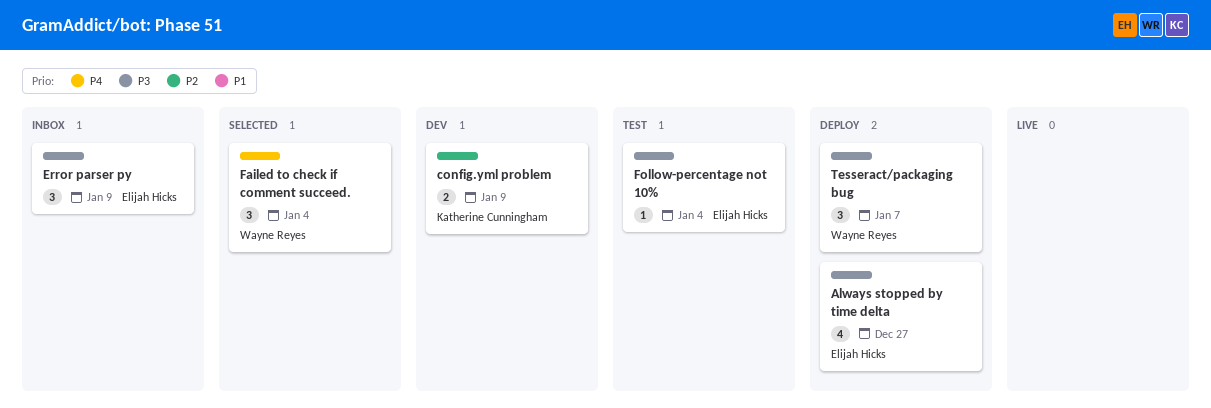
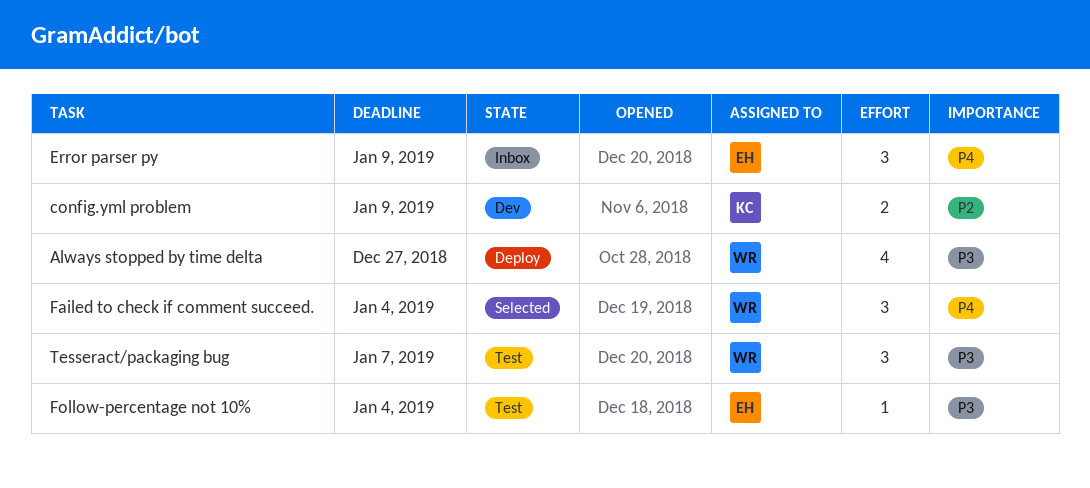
Always stopped by time delta, owner: Elijah Hicks -> Wayne Reyes
Error parser py, priority: P3 -> P4
Tesseract/packaging bug, status: Deploy -> Test

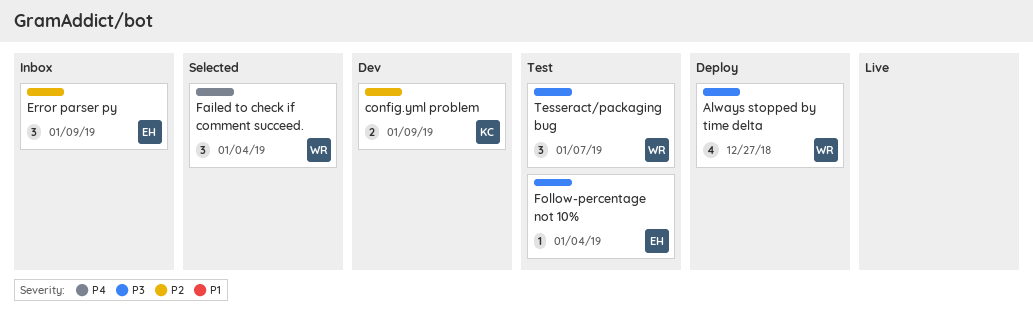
Error parser py, priority: P4 -> P2

